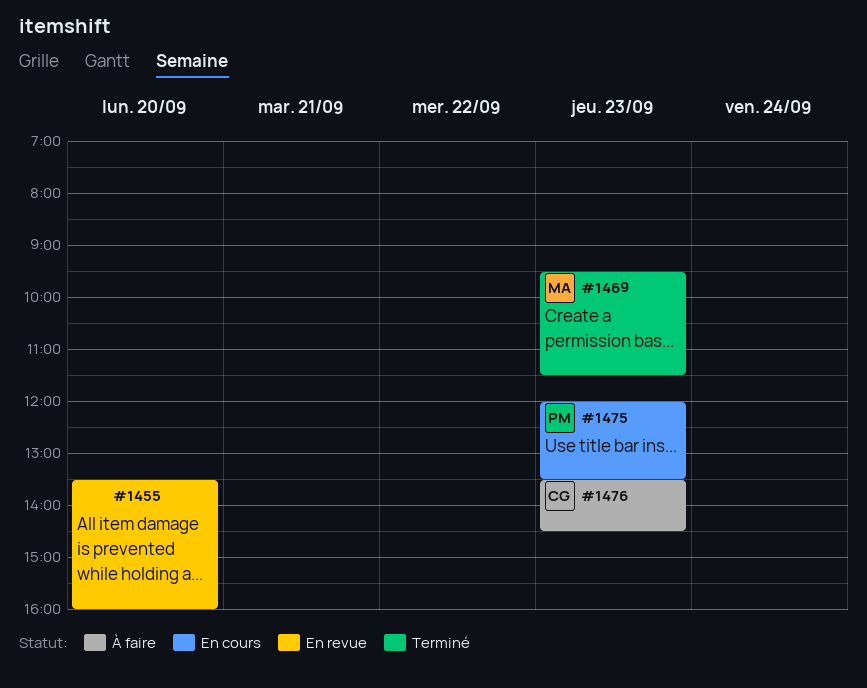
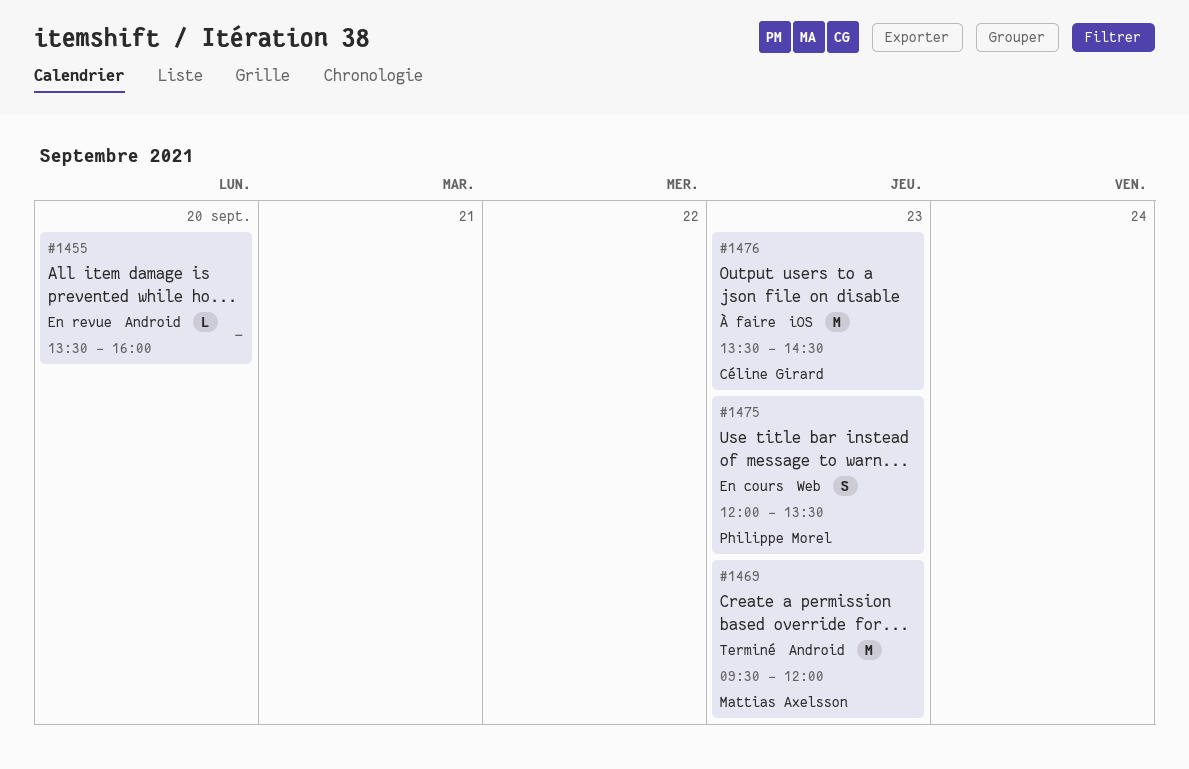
#1469, ends: 11:30 -> 12:00

